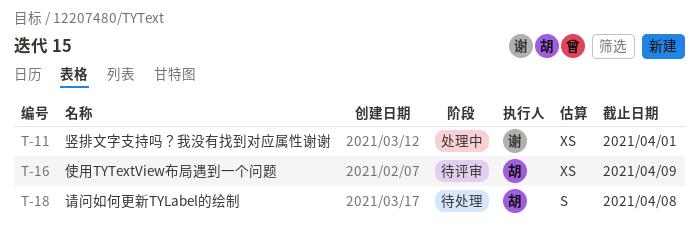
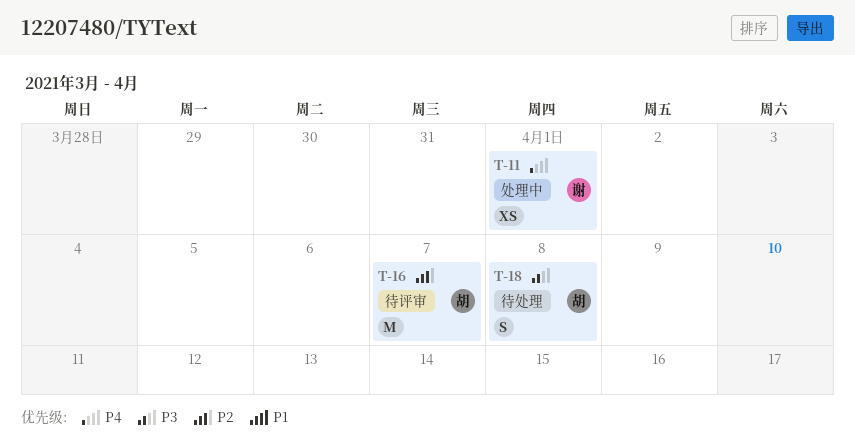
T-16, estimate: XS -> M
T-16, due: Apr 9 -> Apr 7

